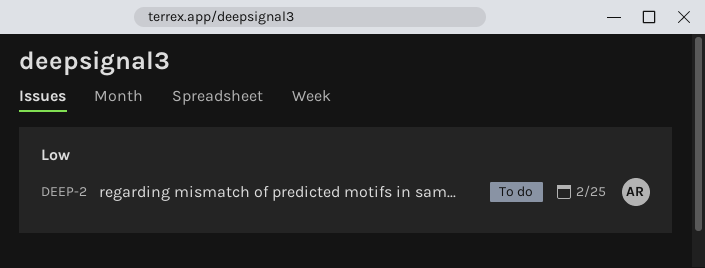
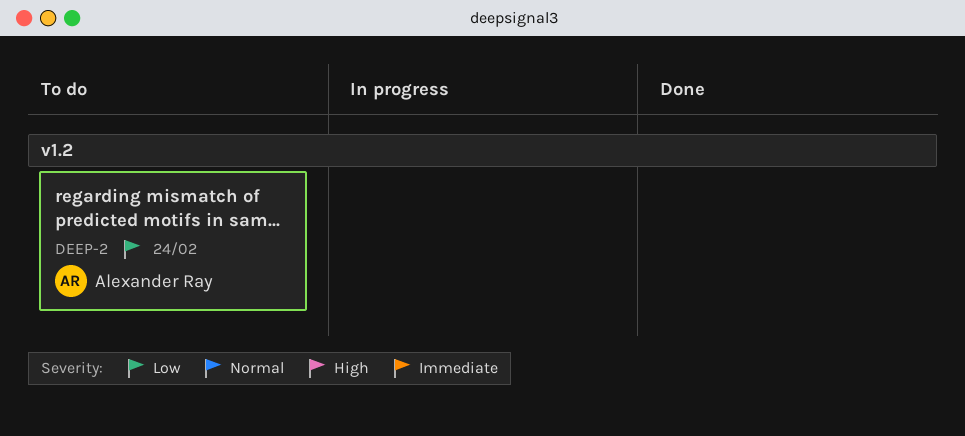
DEEP-2, due: Feb 25 -> Feb 24

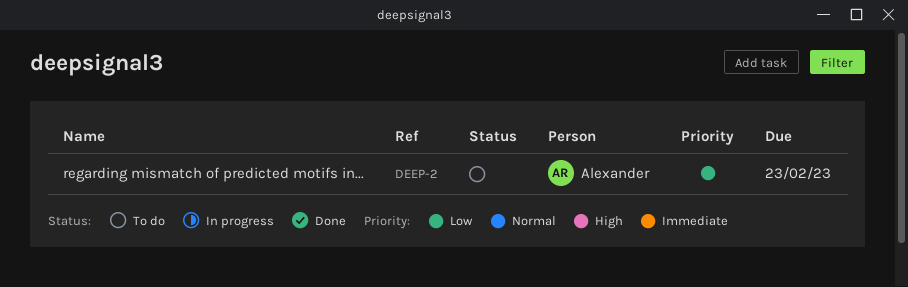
DEEP-2, due: Feb 24 -> Feb 23

